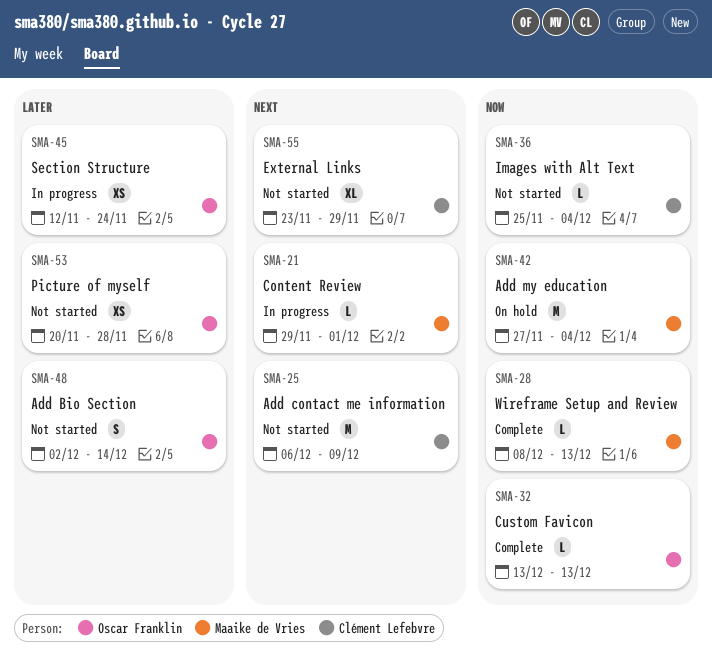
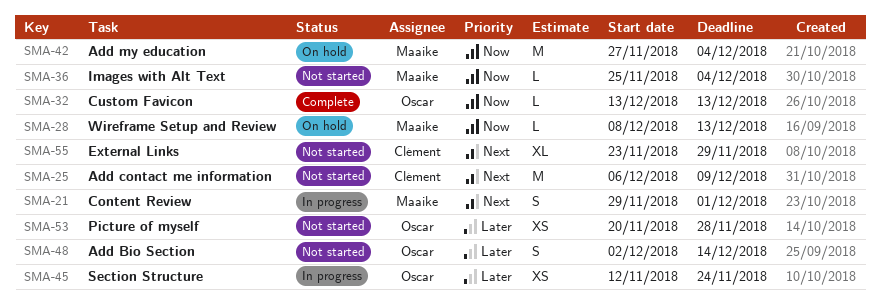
SMA-21, estimate: L -> S
SMA-28, status: Complete -> On hold
SMA-36, owner: Clément Lefebvre -> Maaike de Vries

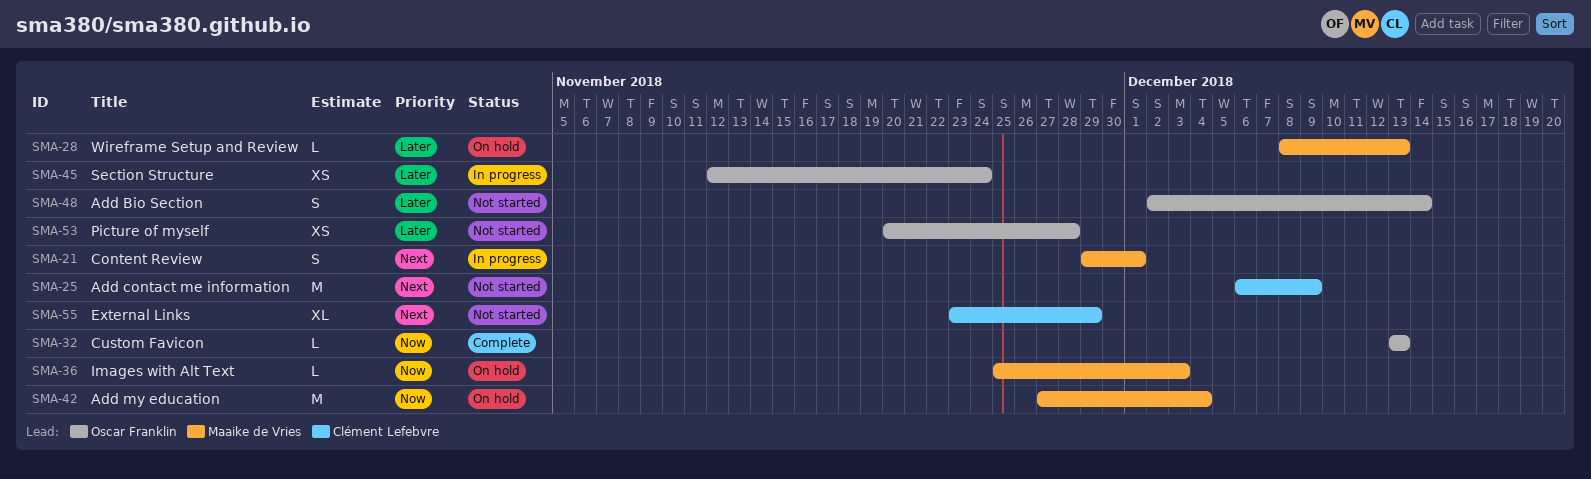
SMA-28, priority: Now -> Later
SMA-36, status: Not started -> On hold
SMA-36, due: Dec 4 -> Dec 3

